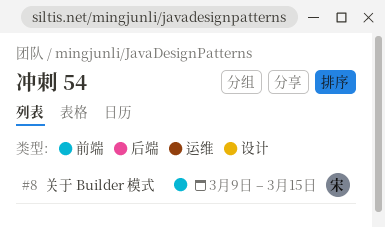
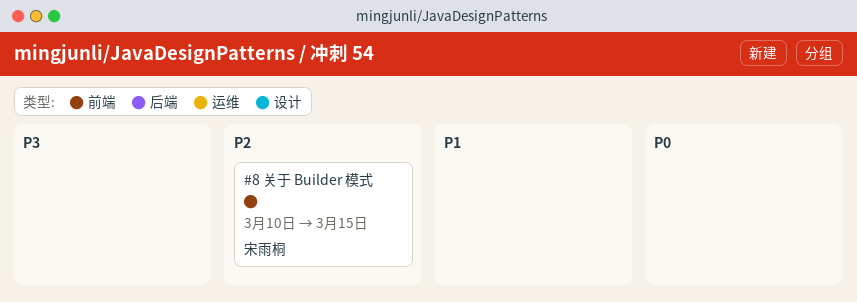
#8, start: Mar 9 -> Mar 10

